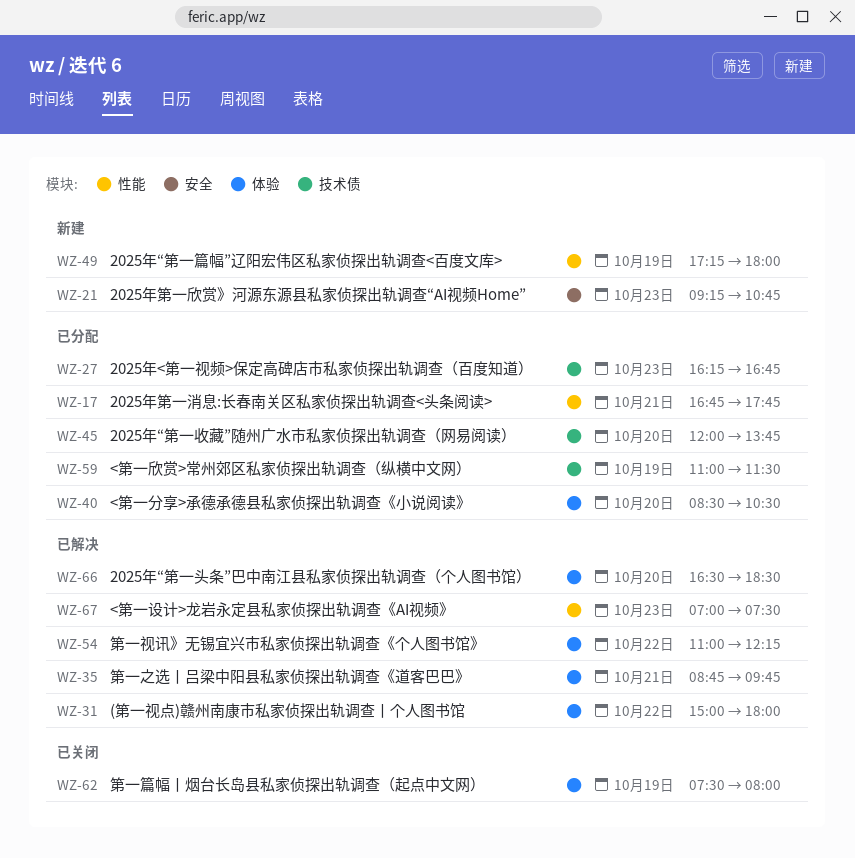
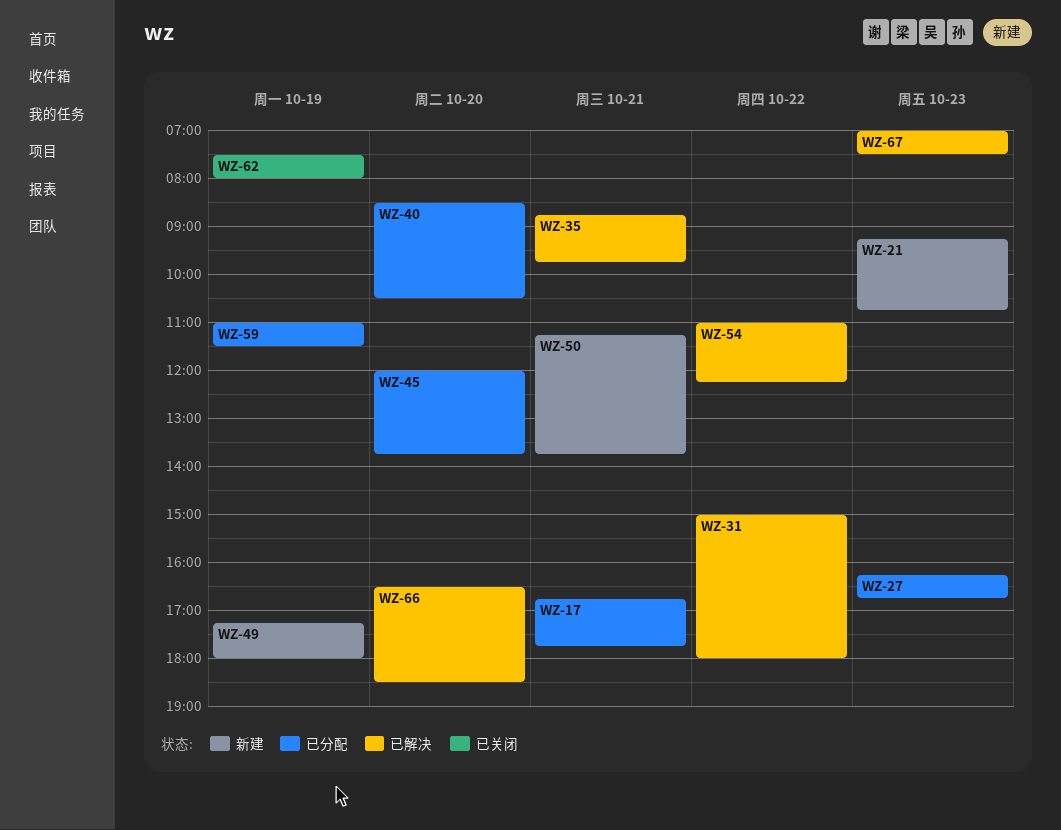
WZ-50: none -> present

